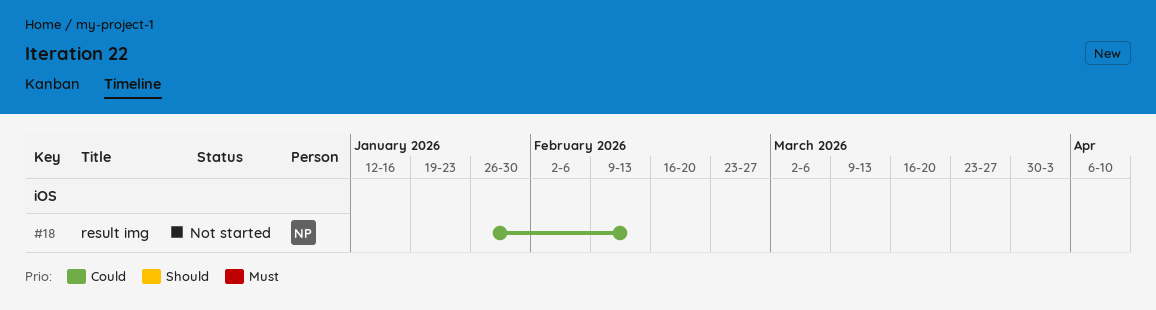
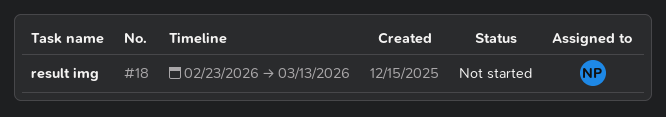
#18, start: Jan 26 -> Feb 23
#18, due: Feb 13 -> Mar 13

